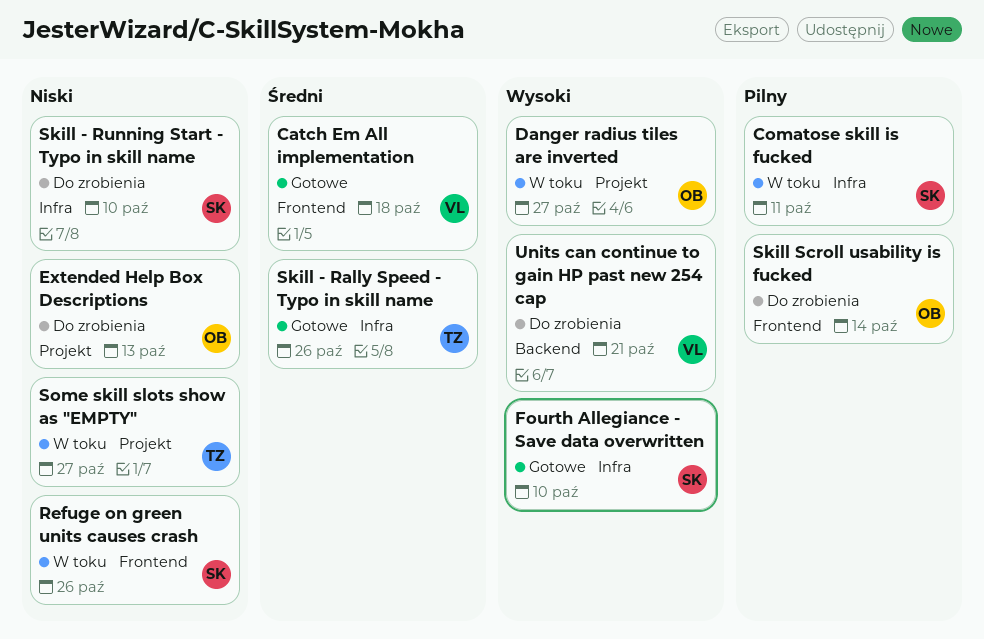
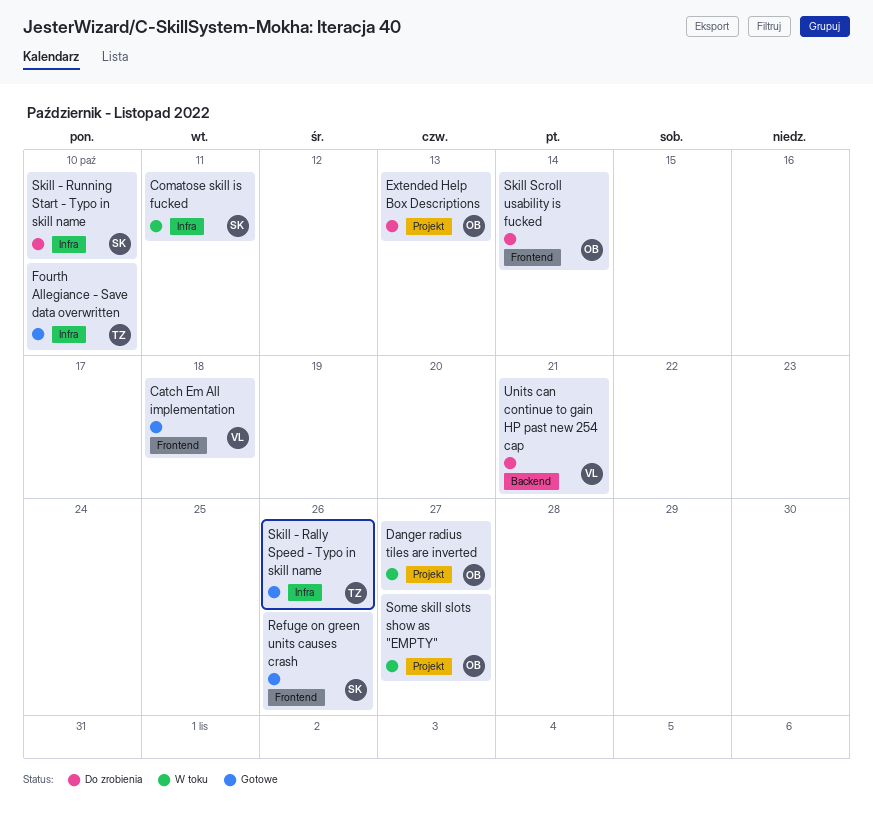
Fourth Allegiance - Save data overwritten, owner: SK -> TZ
Refuge on green units causes crash, status: W toku -> Gotowe
Some skill slots show as "EMPTY", owner: TZ -> OB

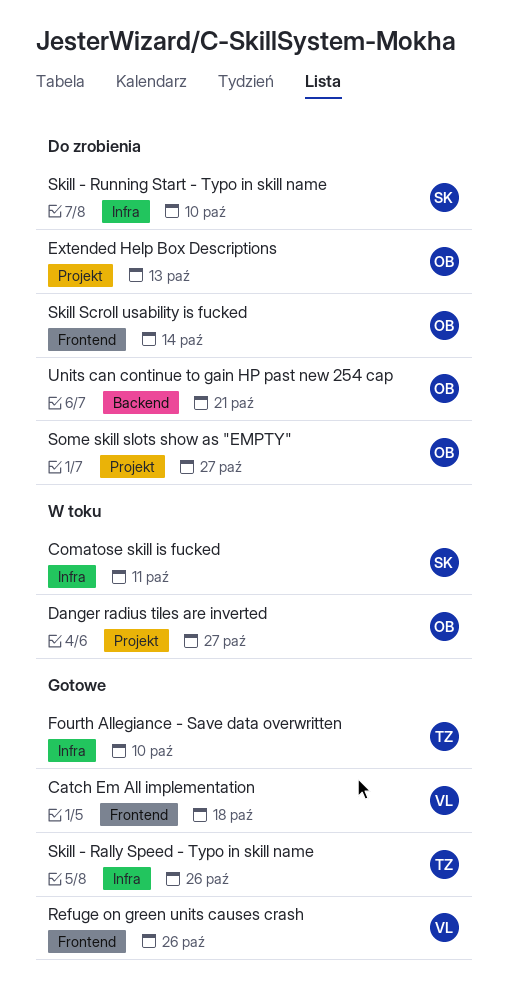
Refuge on green units causes crash, owner: SK -> VL
Some skill slots show as "EMPTY", status: W toku -> Do zrobienia
Units can continue to gain HP past new 254 cap, owner: VL -> OB

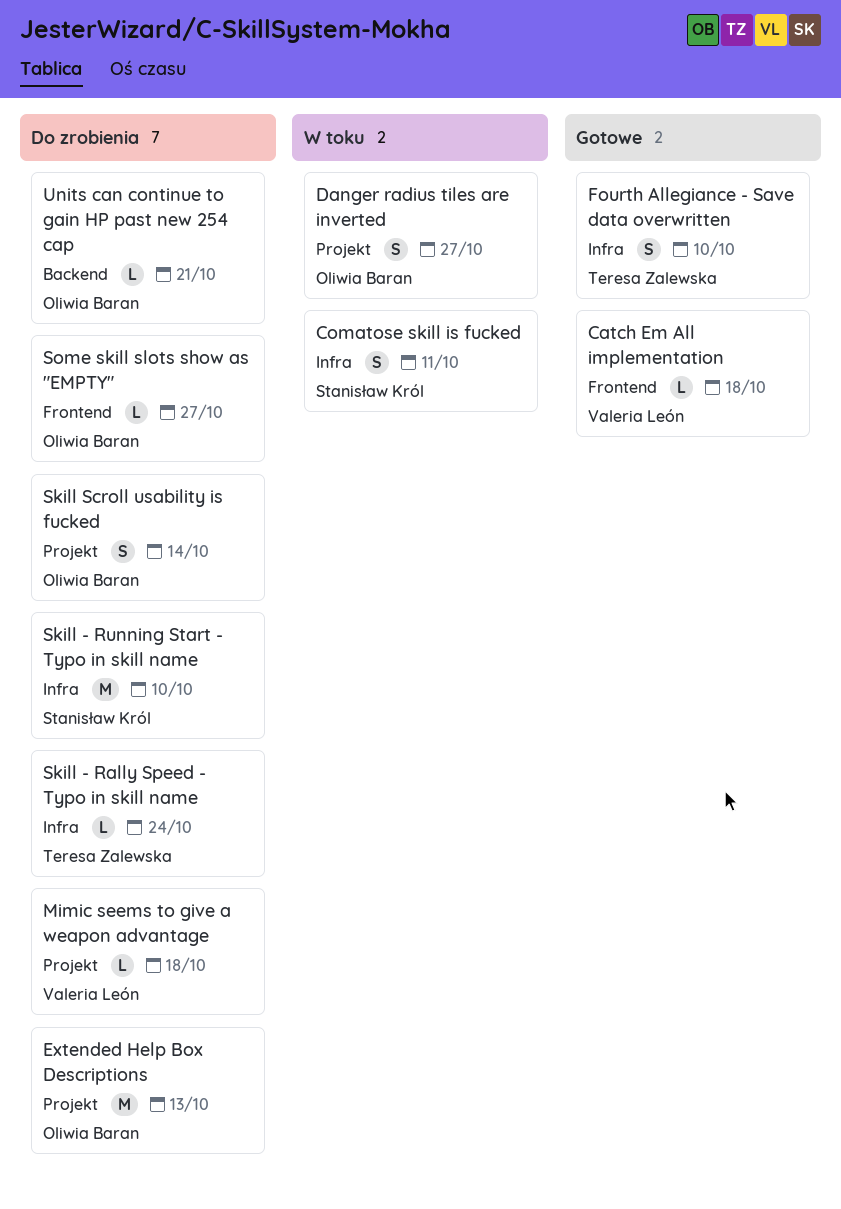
Mimic seems to give a weapon advantage: none -> present
Refuge on green units causes crash: present -> none
Skill - Rally Speed - Typo in skill name, status: Gotowe -> Do zrobienia
Skill - Rally Speed - Typo in skill name, due: Oct 26 -> Oct 24
Skill Scroll usability is fucked, label: Frontend -> Projekt
Some skill slots show as "EMPTY", label: Projekt -> Frontend

